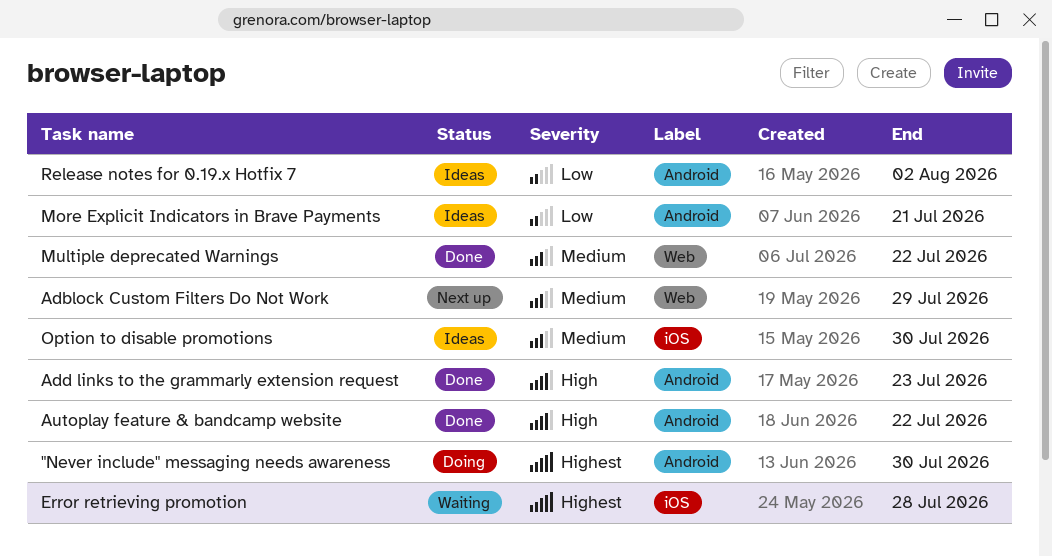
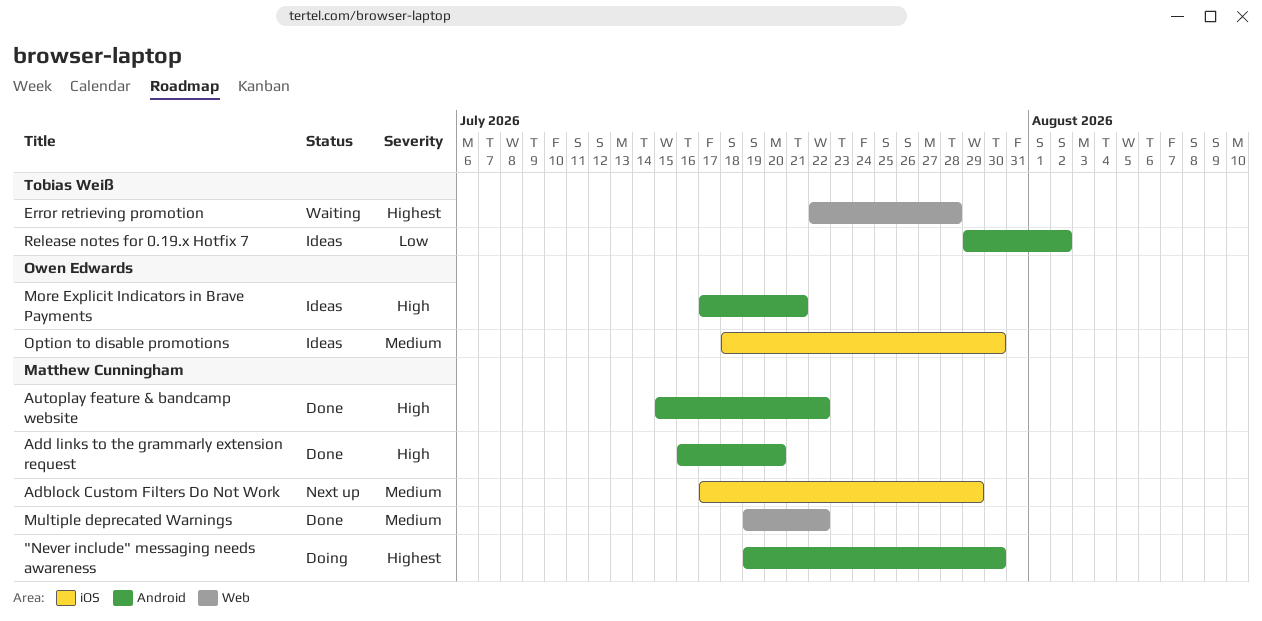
Adblock Custom Filters Do Not Work, label: Web -> iOS
Add links to the grammarly extension request, due: Jul 23 -> Jul 20
Error retrieving promotion, label: iOS -> Web
More Explicit Indicators in Brave Payments, priority: Low -> High

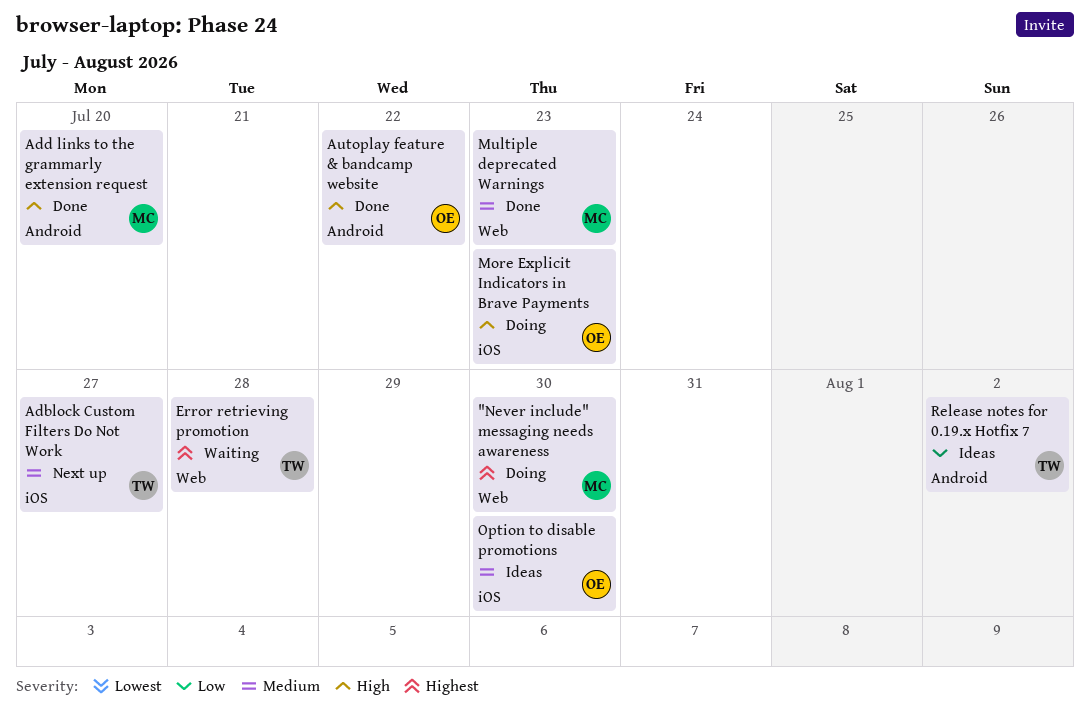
"Never include" messaging needs awareness, label: Android -> Web
Adblock Custom Filters Do Not Work, owner: Matthew Cunningham -> Tobias Weiß
Adblock Custom Filters Do Not Work, due: Jul 29 -> Jul 27
Autoplay feature & bandcamp website, owner: Matthew Cunningham -> Owen Edwards
More Explicit Indicators in Brave Payments, status: Ideas -> Doing
More Explicit Indicators in Brave Payments, label: Android -> iOS
More Explicit Indicators in Brave Payments, due: Jul 21 -> Jul 23
Multiple deprecated Warnings, due: Jul 22 -> Jul 23

